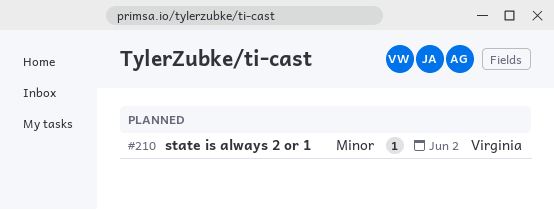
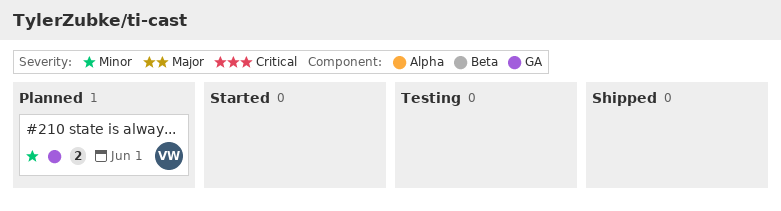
#210, estimate: 1 -> 2
#210, due: Jun 2 -> Jun 1

